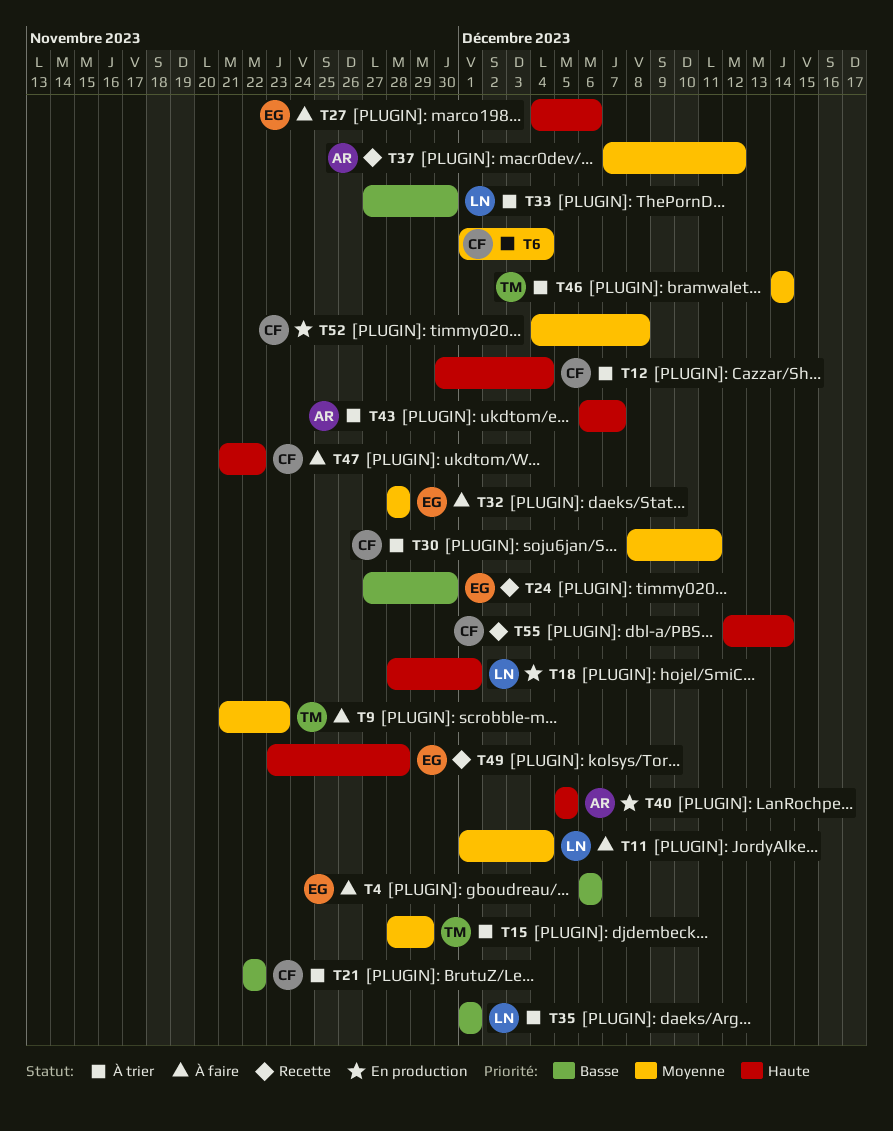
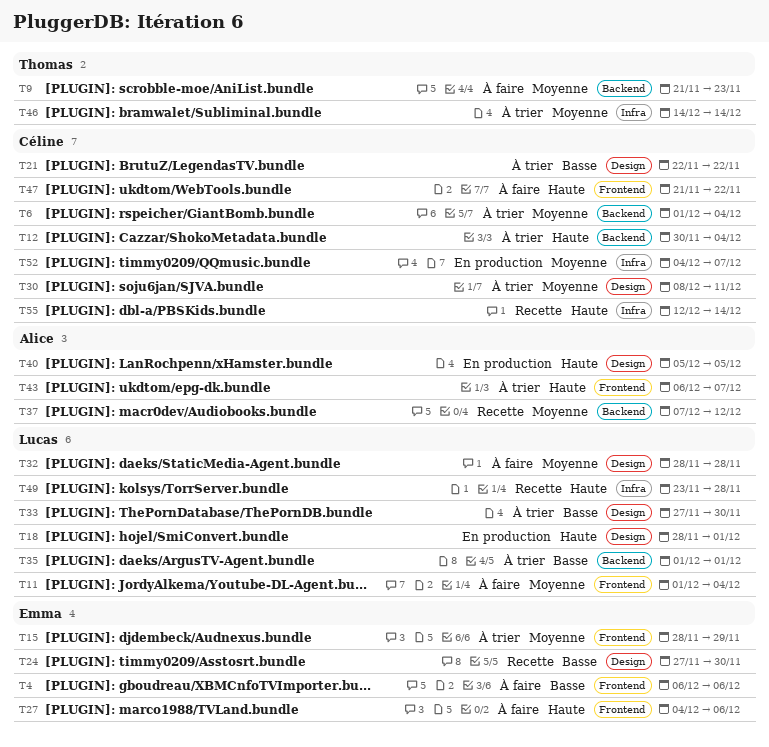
T15, owner: Thomas -> Emma
T32, owner: Emma -> Lucas
T49, owner: Emma -> Lucas
T52, due: Dec 8 -> Dec 7

